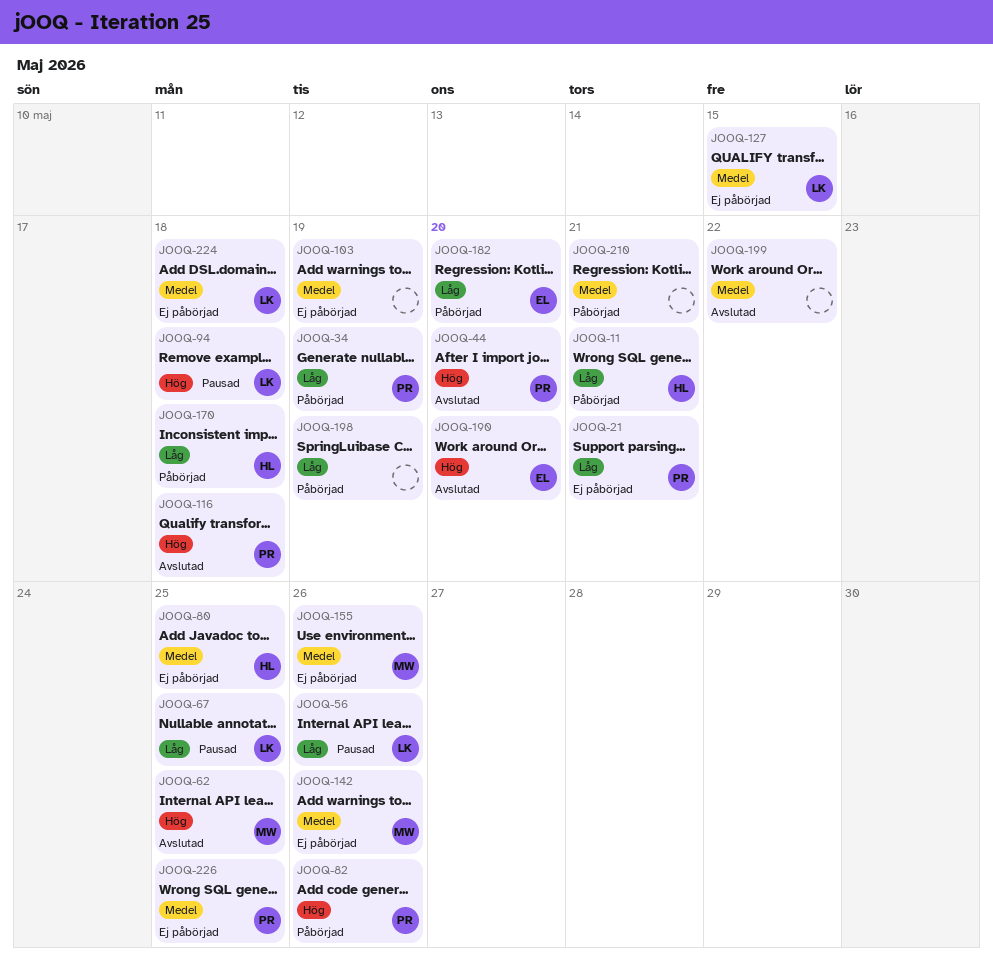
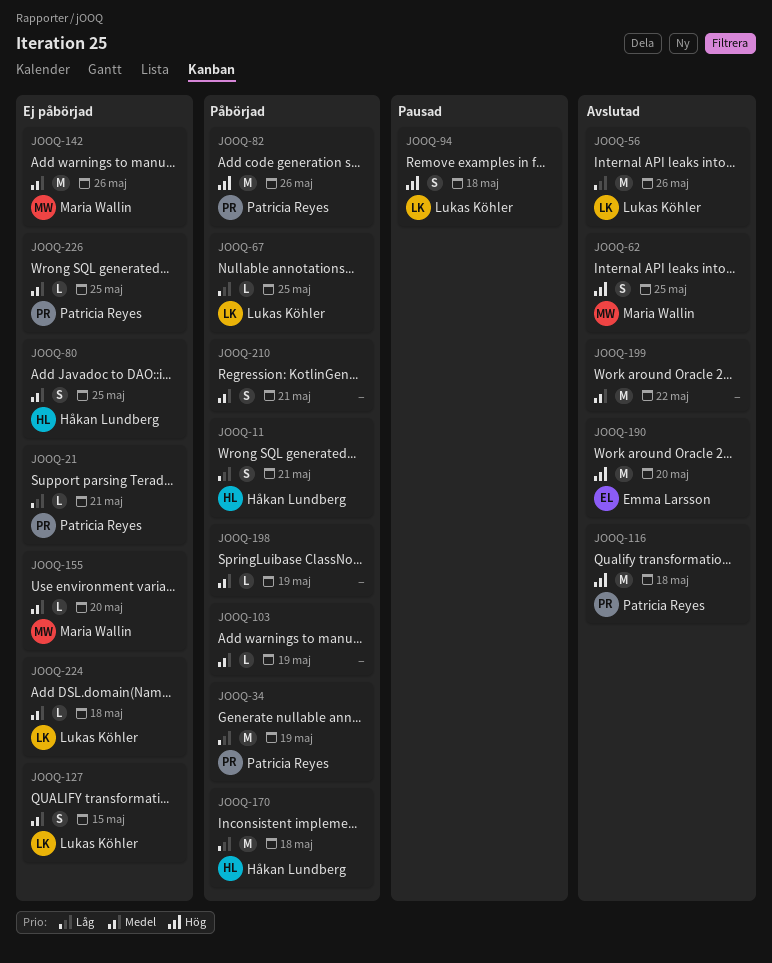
JOOQ-44: present -> none
JOOQ-56, status: Pausad -> Avslutad
JOOQ-67, status: Pausad -> Påbörjad
JOOQ-103, status: Ej påbörjad -> Påbörjad
JOOQ-155, due: May 26 -> May 20
JOOQ-182: present -> none
JOOQ-198, priority: Låg -> Medel

